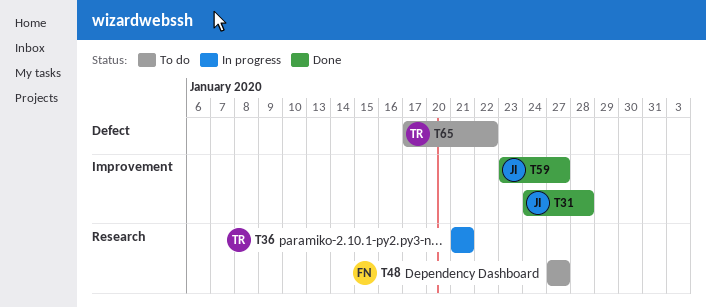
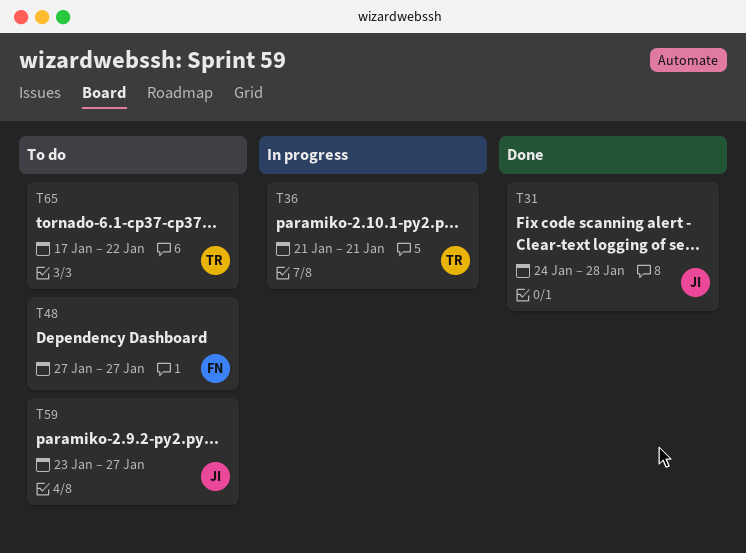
T59, status: Done -> To do

